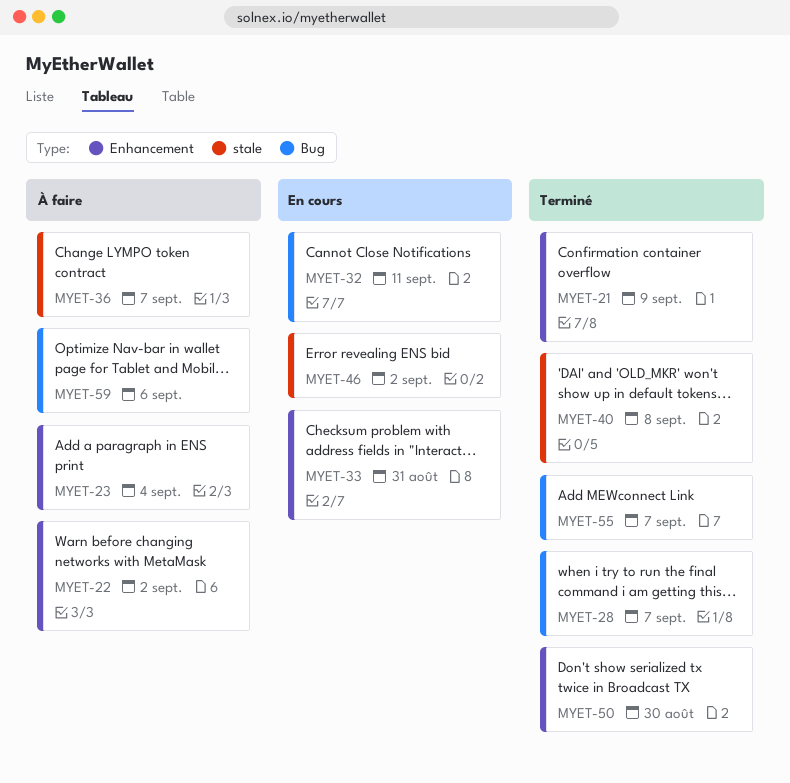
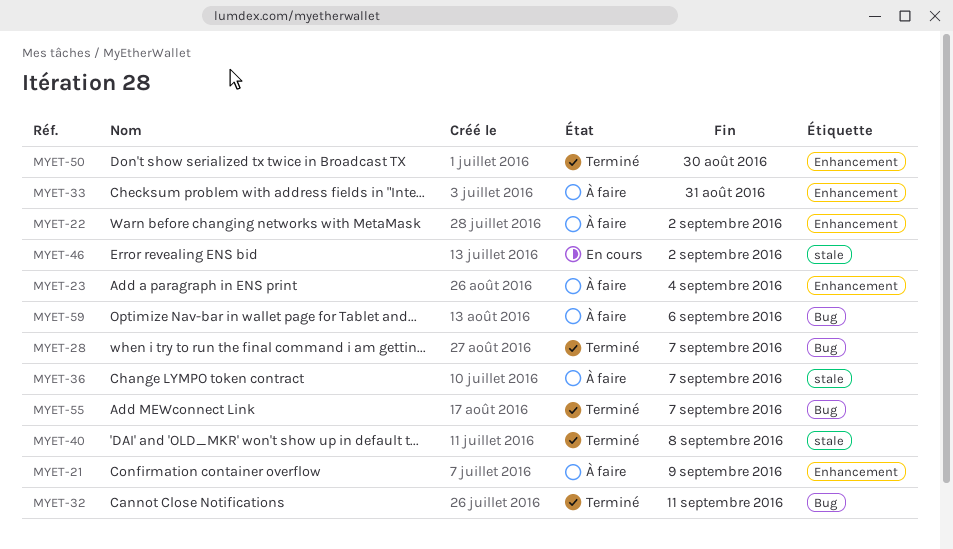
MYET-21, status: Terminé -> À faire
MYET-32, status: En cours -> Terminé
MYET-33, status: En cours -> À faire

